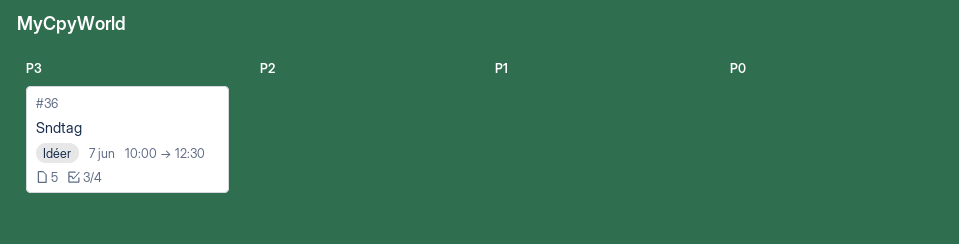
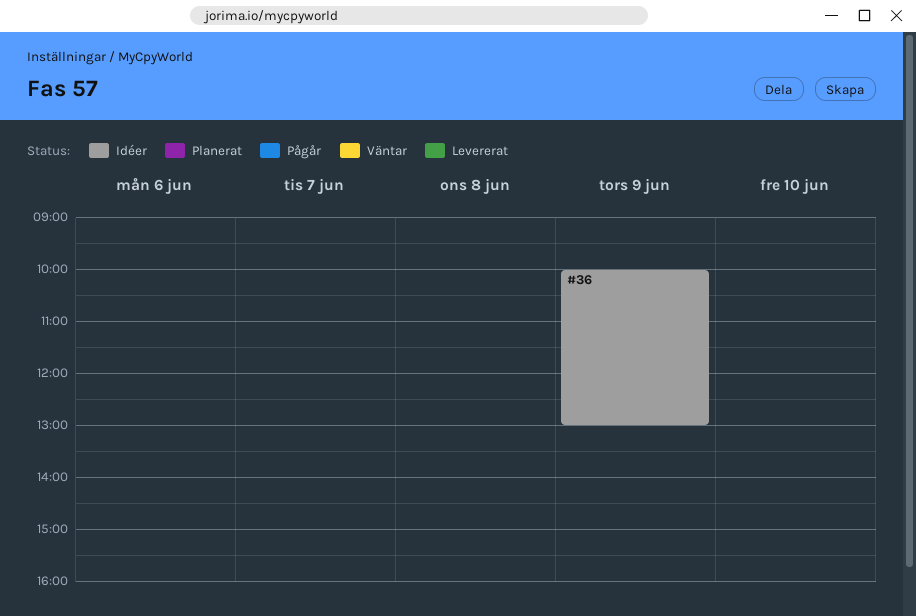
#36, day: Jun 7 -> Jun 9
#36, ends: 12:30 -> 13:00

